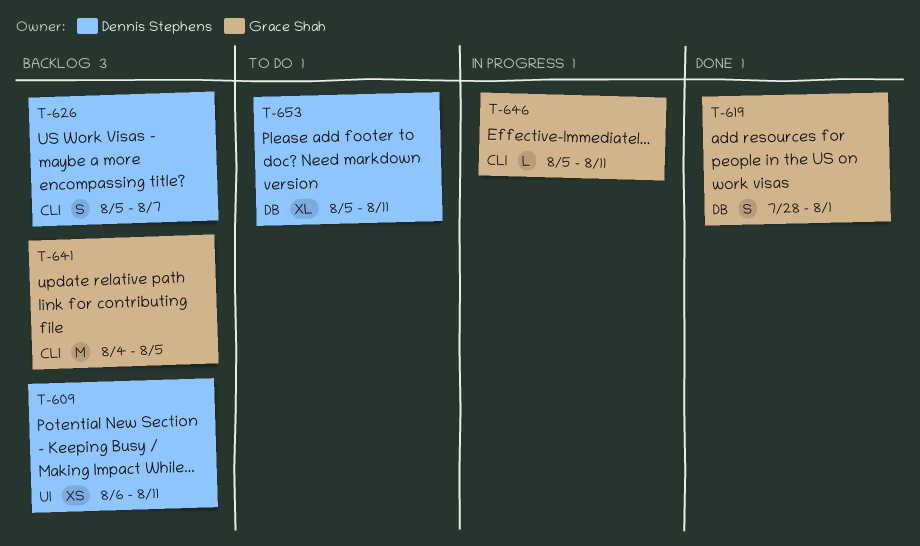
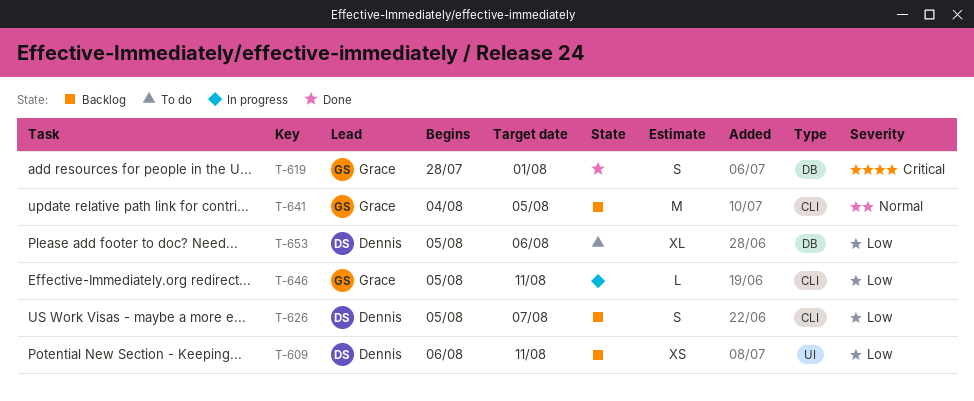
T-653, due: Aug 11 -> Aug 6

